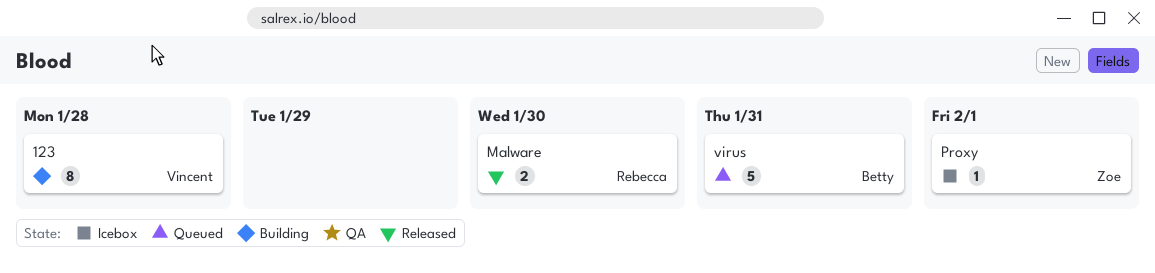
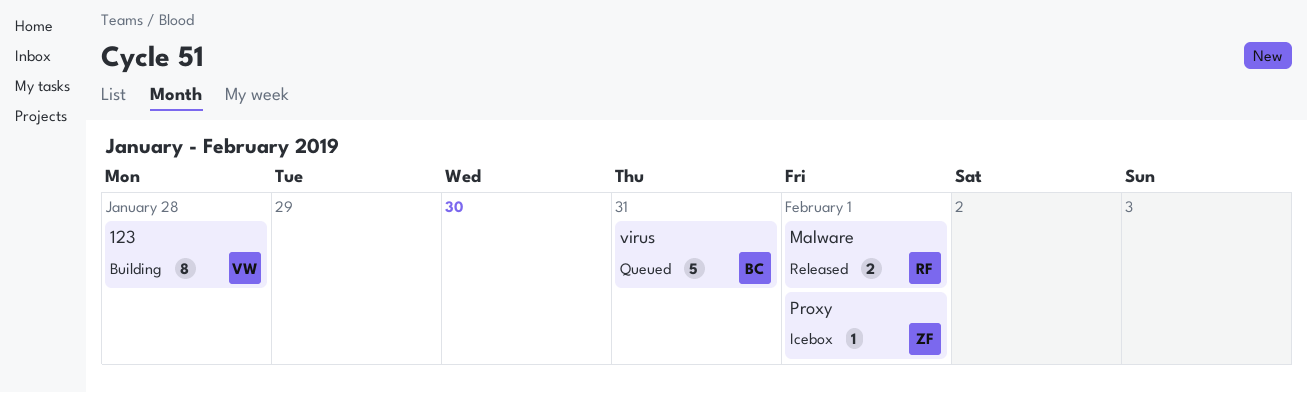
Malware, due: Jan 30 -> Feb 1

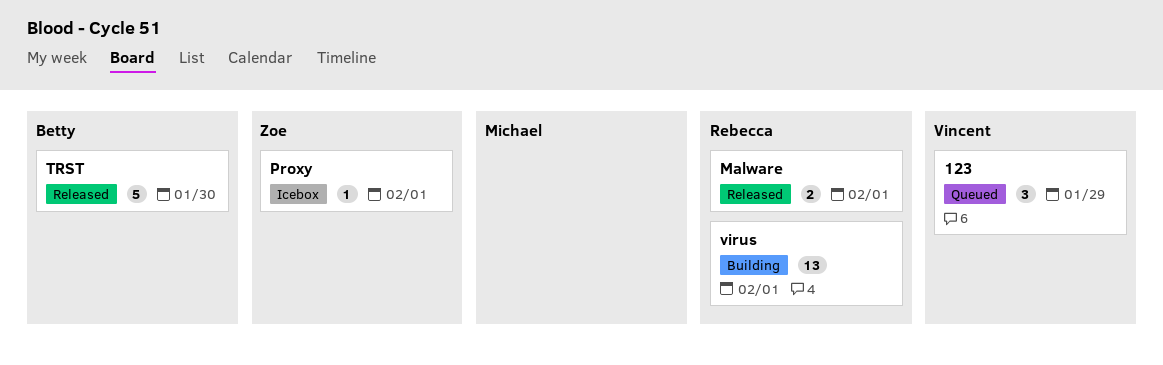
123, status: Building -> Queued
123, estimate: 8 -> 3
123, due: Jan 28 -> Jan 29
TRST: none -> present
virus, status: Queued -> Building
virus, owner: Betty -> Rebecca
virus, estimate: 5 -> 13
virus, due: Jan 31 -> Feb 1

